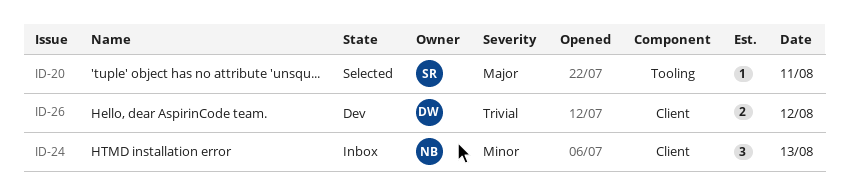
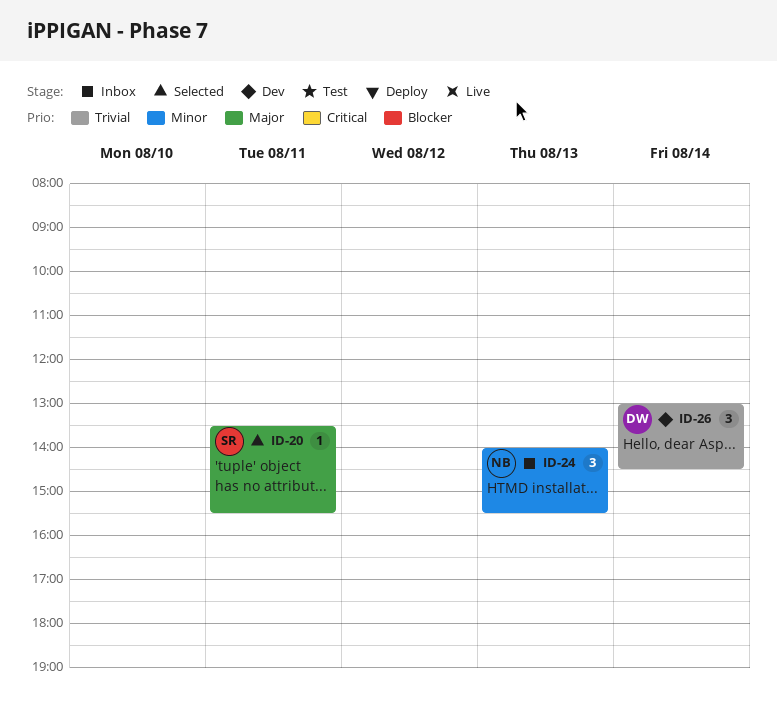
ID-26, estimate: 2 -> 3
ID-26, day: Aug 12 -> Aug 14

